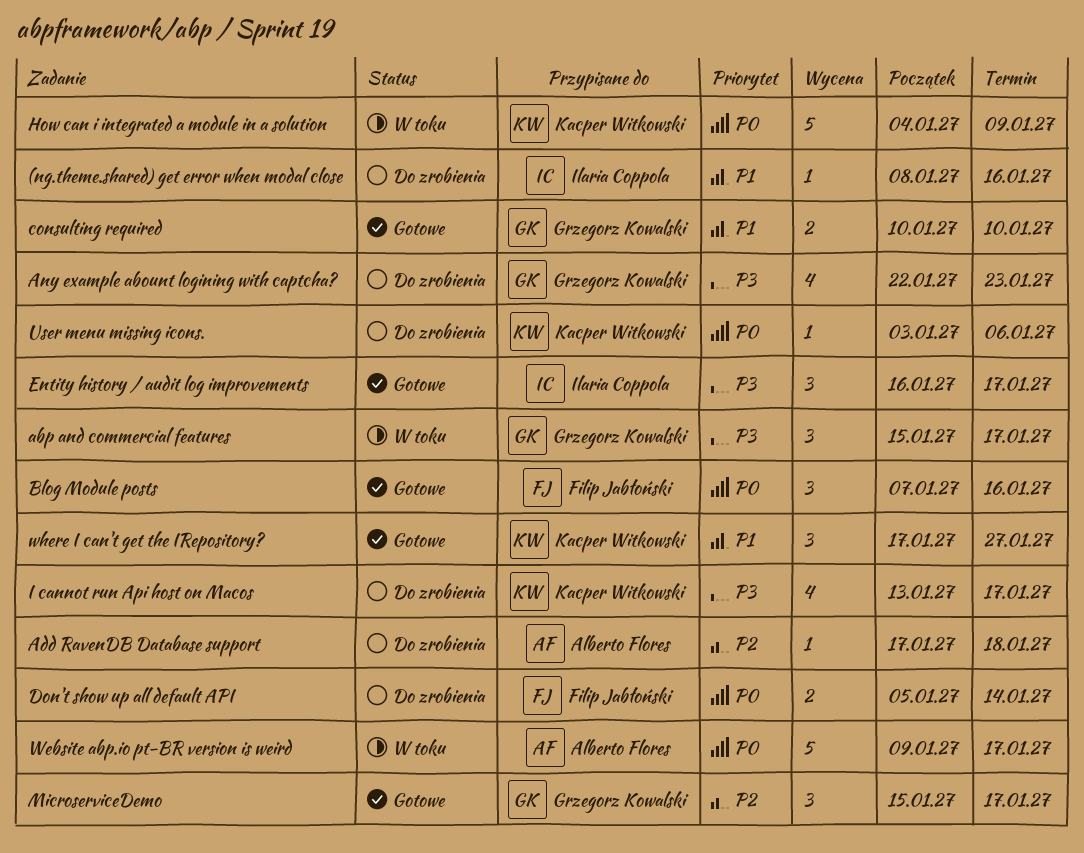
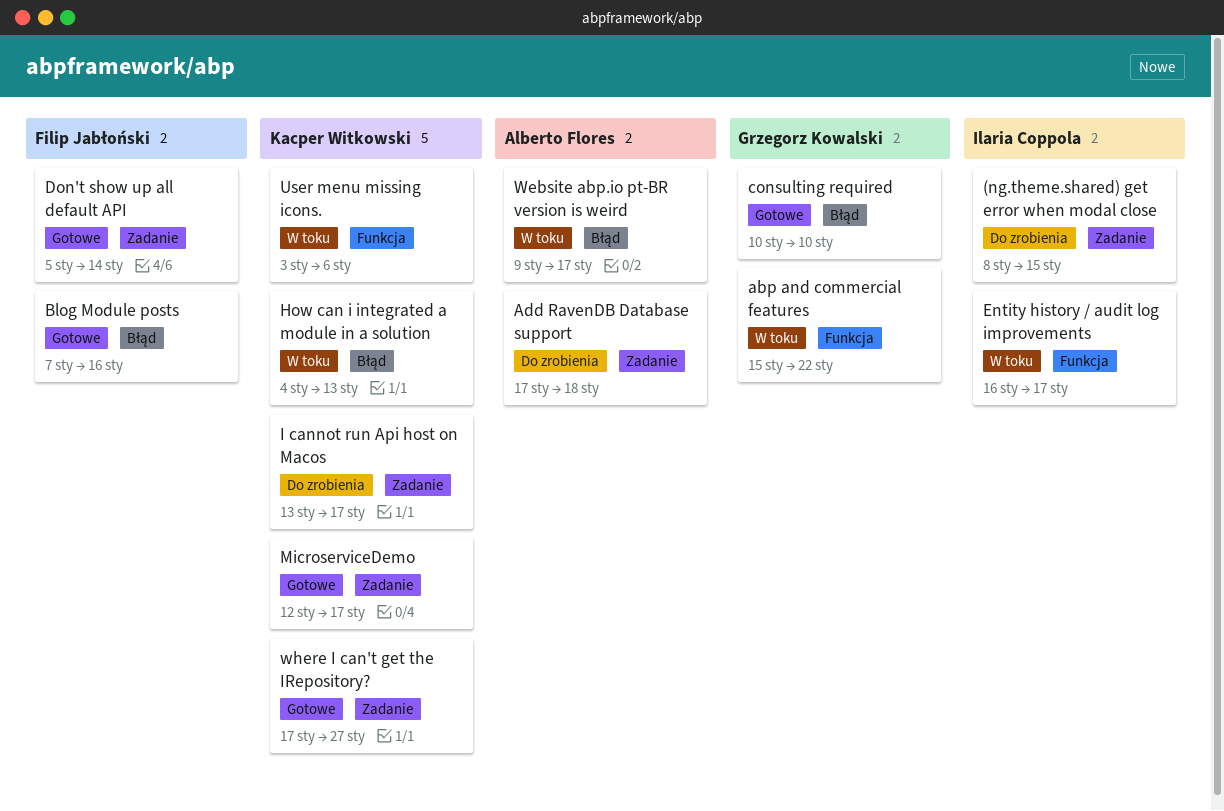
(ng.theme.shared) get error when modal close, due: Jan 16 -> Jan 15
abp and commercial features, due: Jan 17 -> Jan 22
Any example abount logining with captcha?: present -> none
Don't show up all default API, status: Do zrobienia -> Gotowe
Entity history / audit log improvements, status: Gotowe -> W toku
How can i integrated a module in a solution, due: Jan 9 -> Jan 13
MicroserviceDemo, owner: Grzegorz Kowalski -> Kacper Witkowski
MicroserviceDemo, start: Jan 15 -> Jan 12
User menu missing icons., status: Do zrobienia -> W toku

